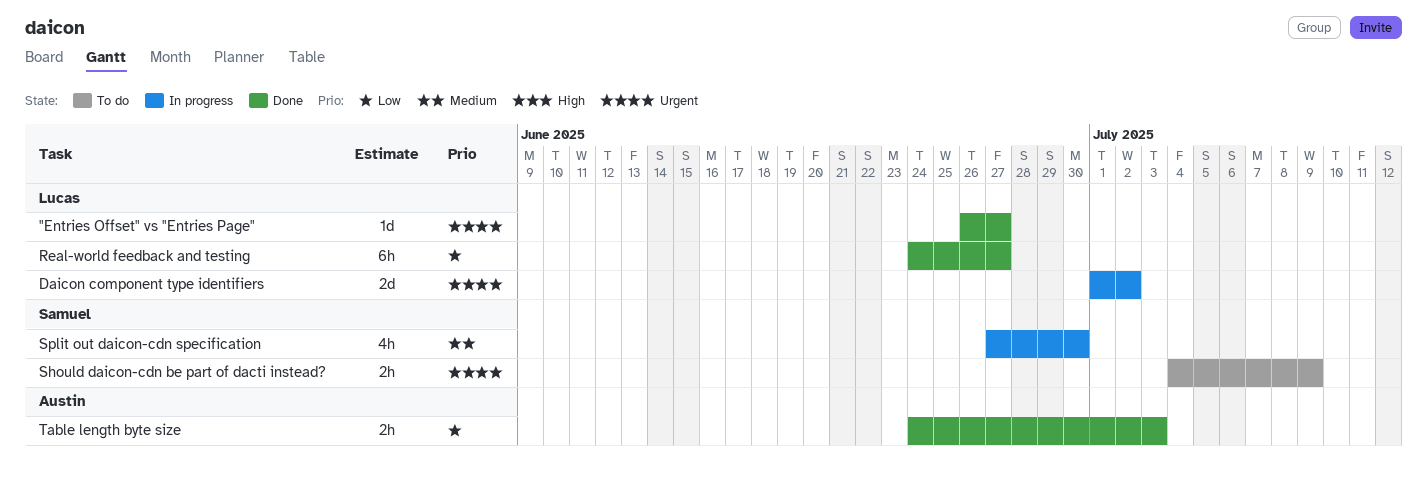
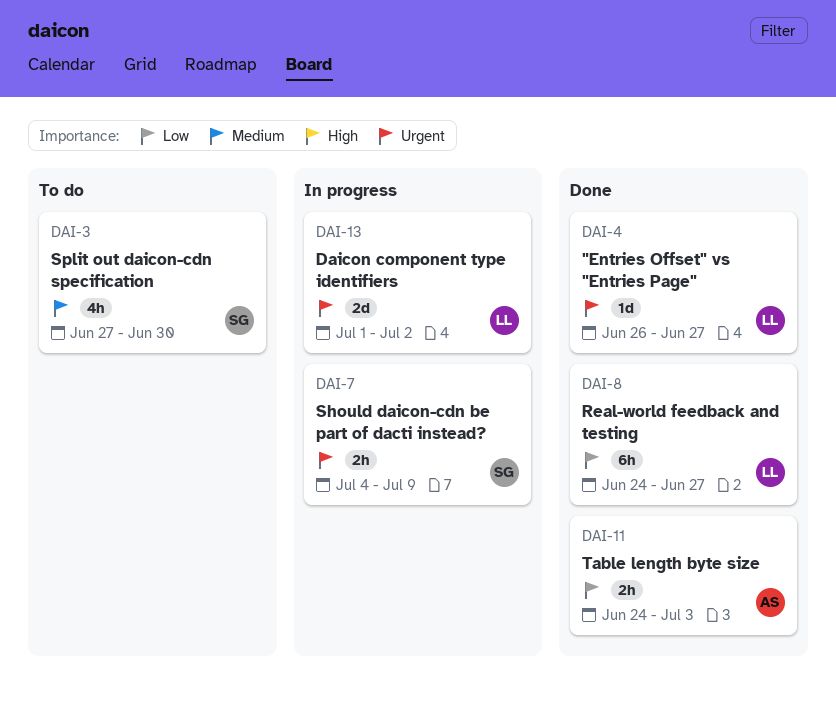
Should daicon-cdn be part of dacti instead?, status: To do -> In progress
Split out daicon-cdn specification, status: In progress -> To do

